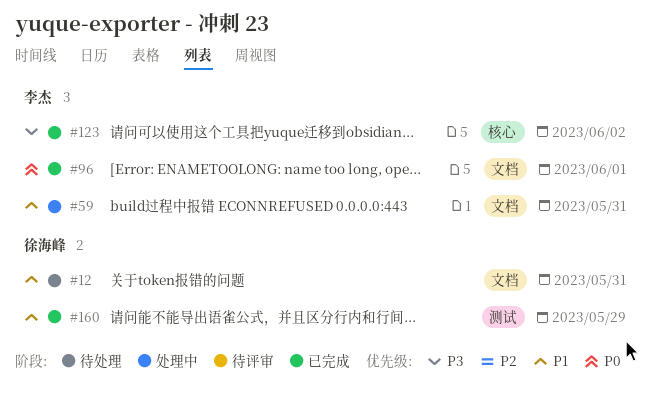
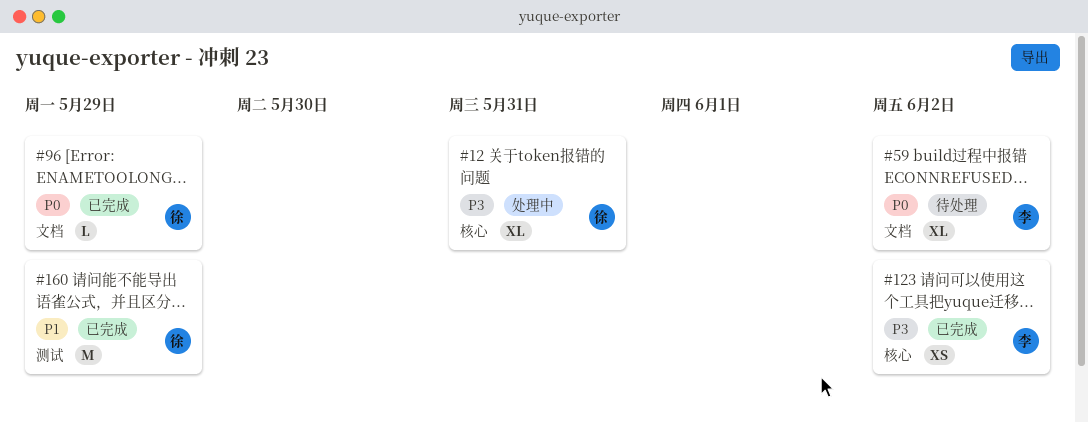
#12, status: 待处理 -> 处理中
#12, priority: P1 -> P3
#12, label: 文档 -> 核心
#59, status: 处理中 -> 待处理
#59, priority: P1 -> P0
#59, due: May 31 -> Jun 2
#96, owner: 李杰 -> 徐海峰
#96, due: Jun 1 -> May 29

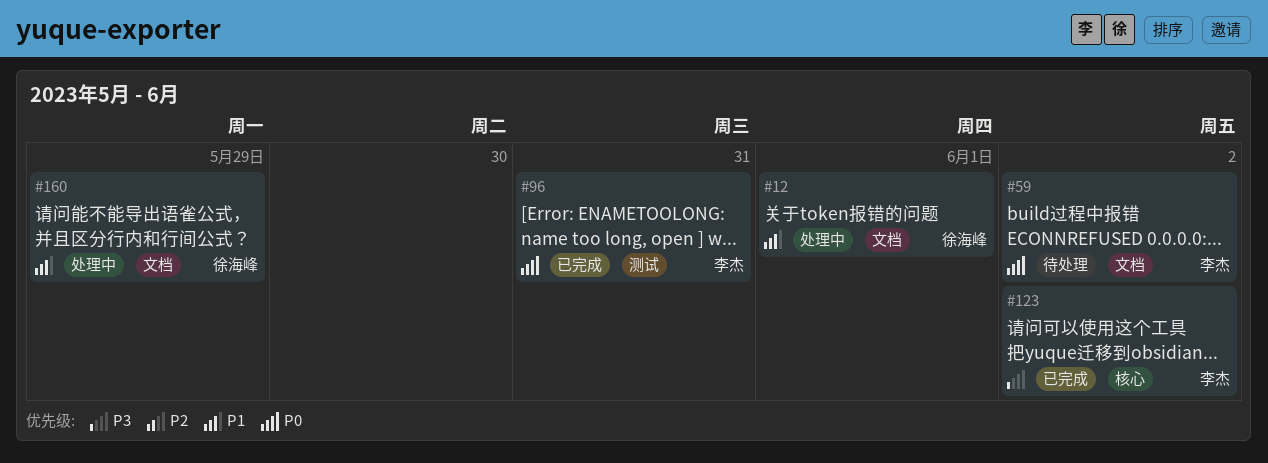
#12, priority: P3 -> P1
#12, label: 核心 -> 文档
#12, due: May 31 -> Jun 1
#96, owner: 徐海峰 -> 李杰
#96, label: 文档 -> 测试
#96, due: May 29 -> May 31
#160, status: 已完成 -> 处理中
#160, label: 测试 -> 文档

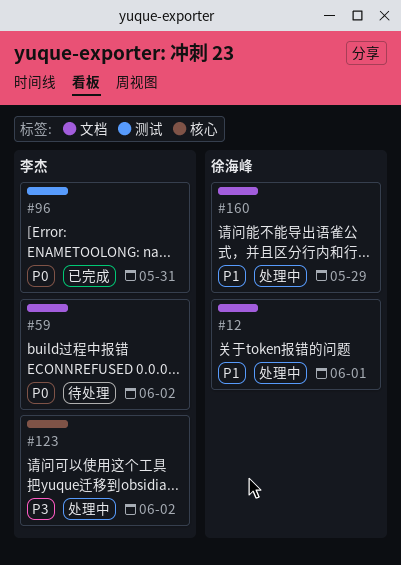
#123, status: 已完成 -> 处理中

